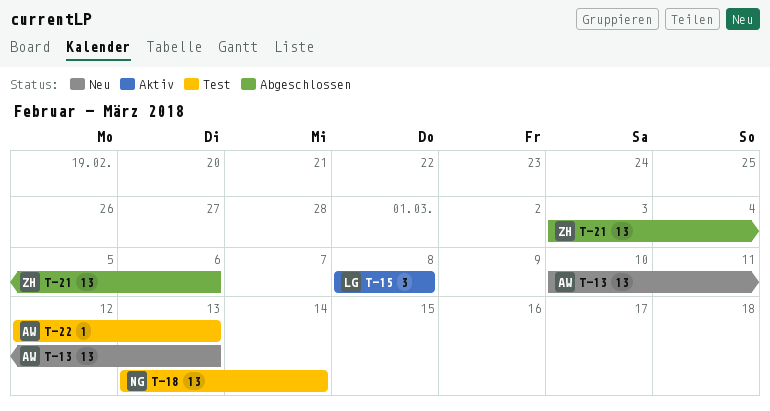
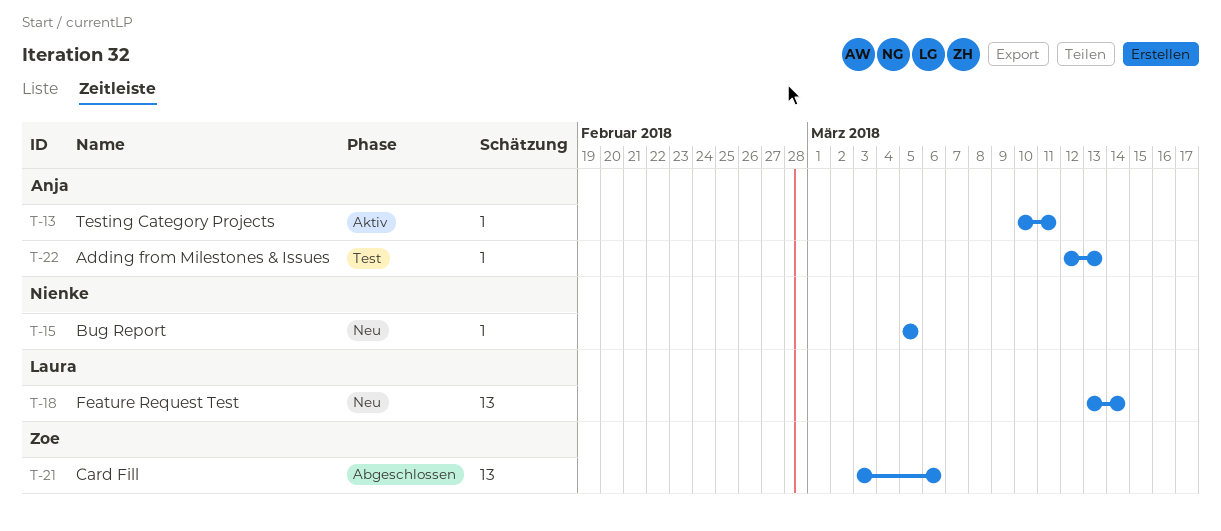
T-13, status: Neu -> Aktiv
T-13, estimate: 13 -> 1
T-13, due: Mar 13 -> Mar 11
T-15, status: Aktiv -> Neu
T-15, owner: Laura -> Nienke
T-15, estimate: 3 -> 1
T-15, start: Mar 8 -> Mar 5
T-15, due: Mar 8 -> Mar 5
T-18, status: Test -> Neu
T-18, owner: Nienke -> Laura

